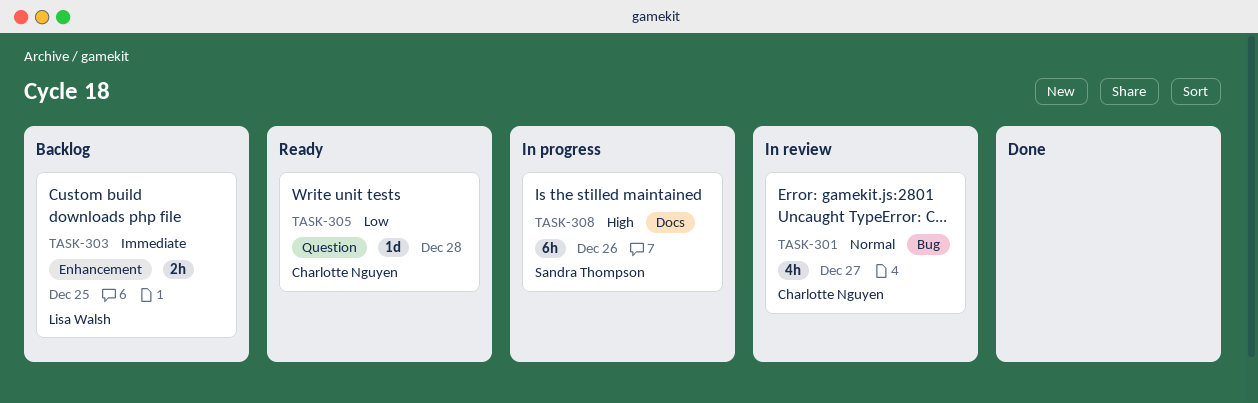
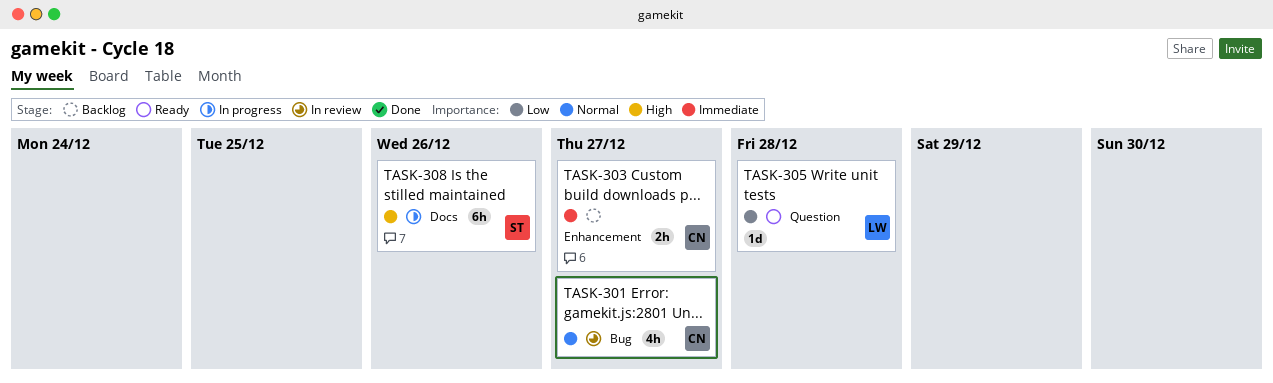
TASK-303, owner: Lisa Walsh -> Charlotte Nguyen
TASK-303, due: Dec 25 -> Dec 27
TASK-305, owner: Charlotte Nguyen -> Lisa Walsh

